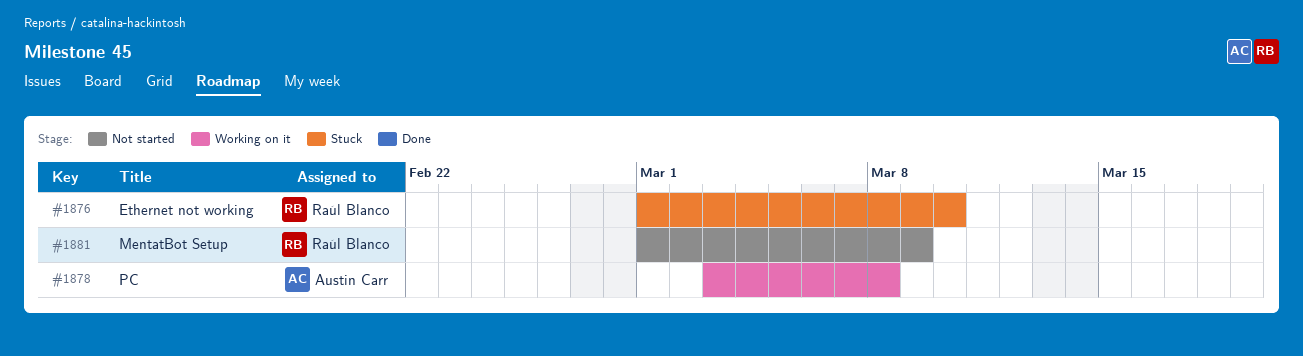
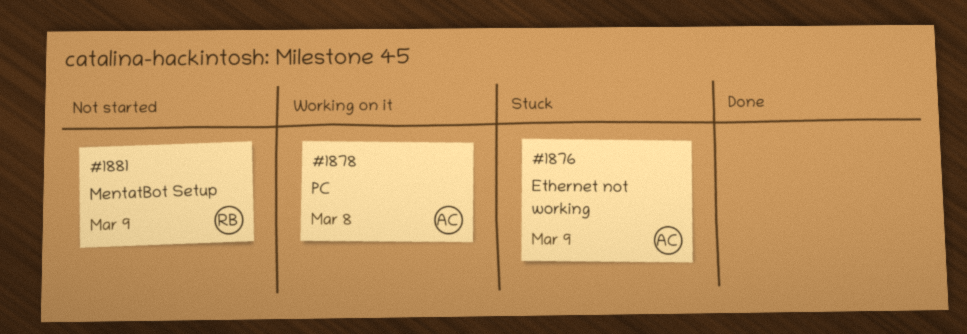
#1876, owner: Raúl Blanco -> Austin Carr
#1876, due: Mar 10 -> Mar 9

